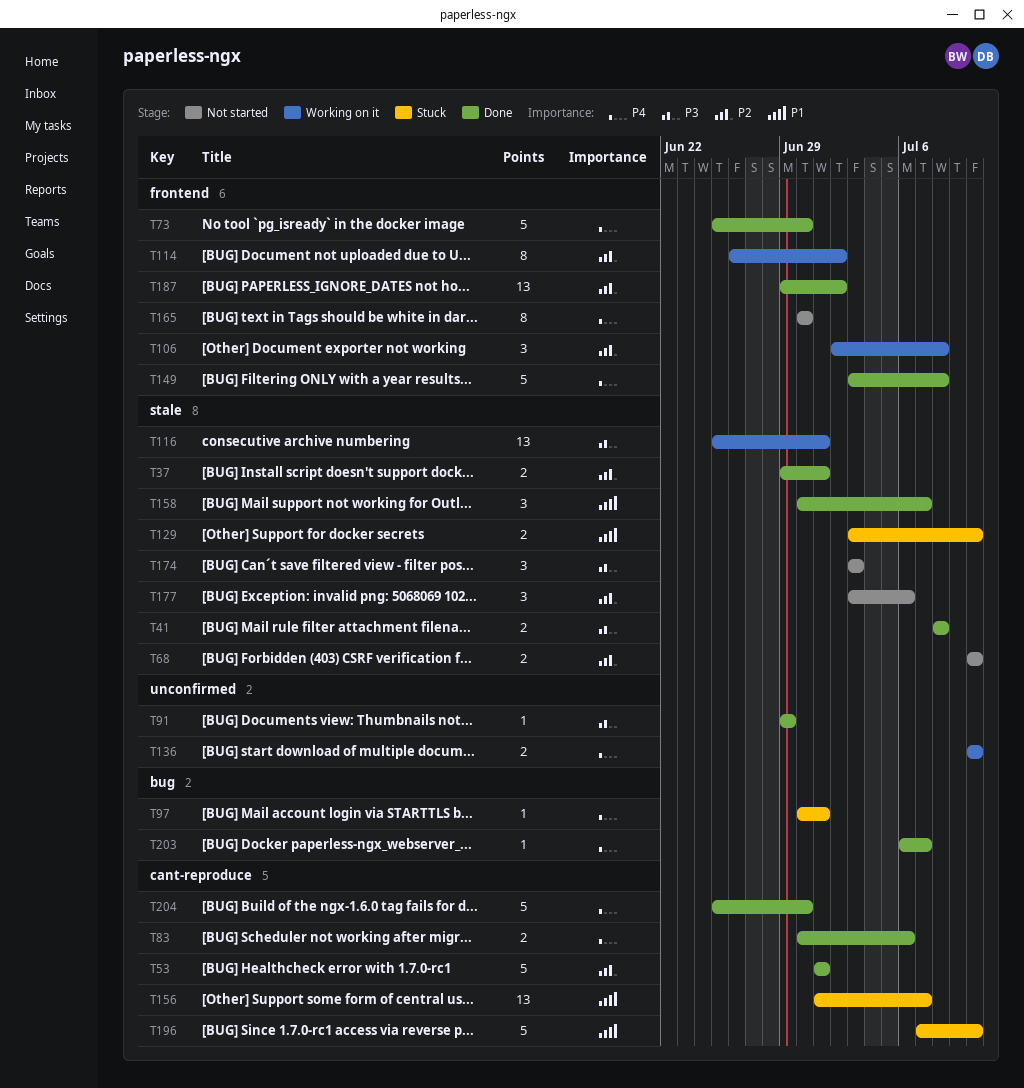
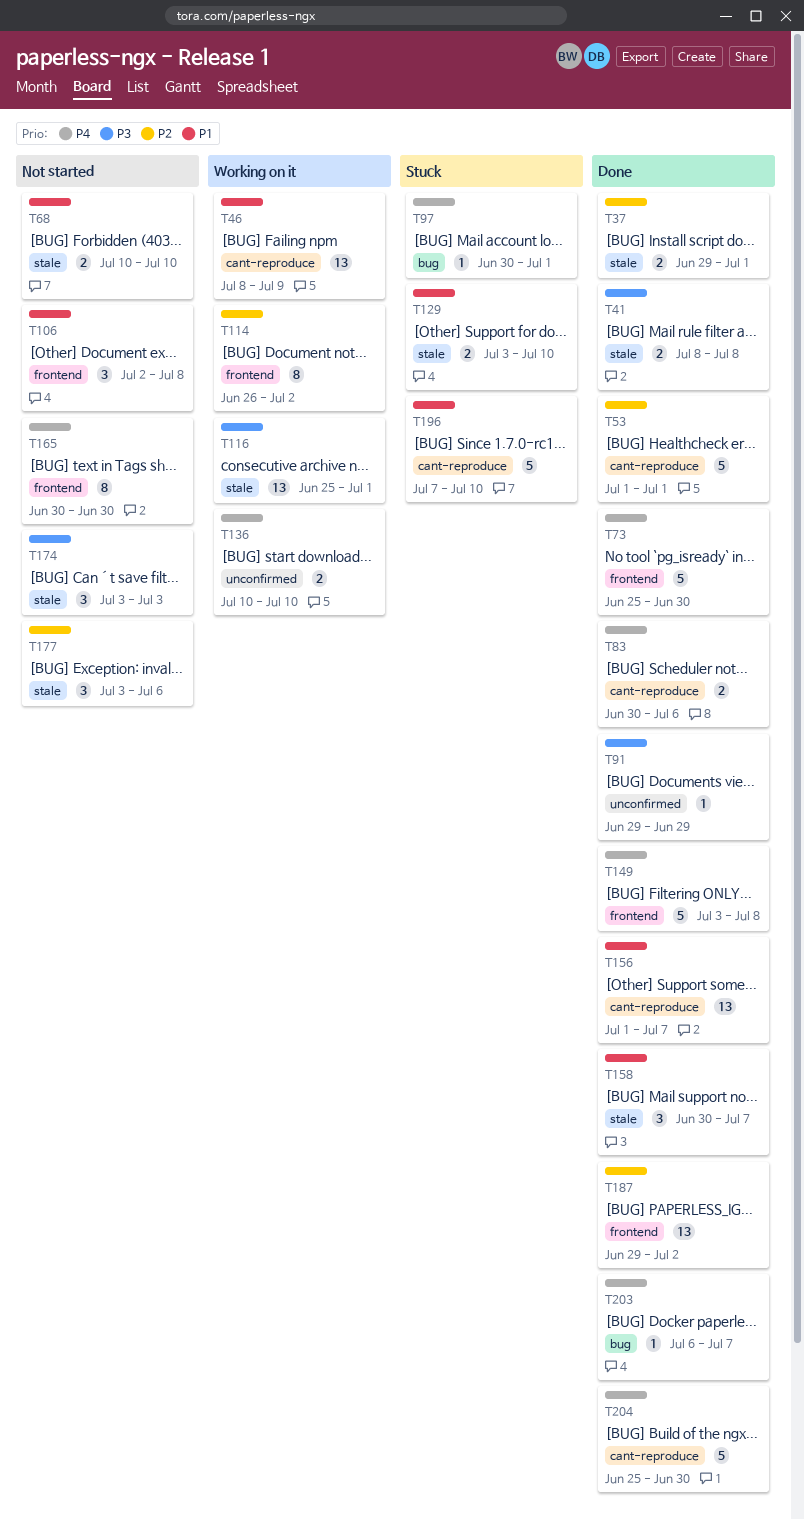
T46: none -> present
T68, priority: P2 -> P1
T106, status: Working on it -> Not started
T106, priority: P2 -> P1
T156, status: Stuck -> Done

